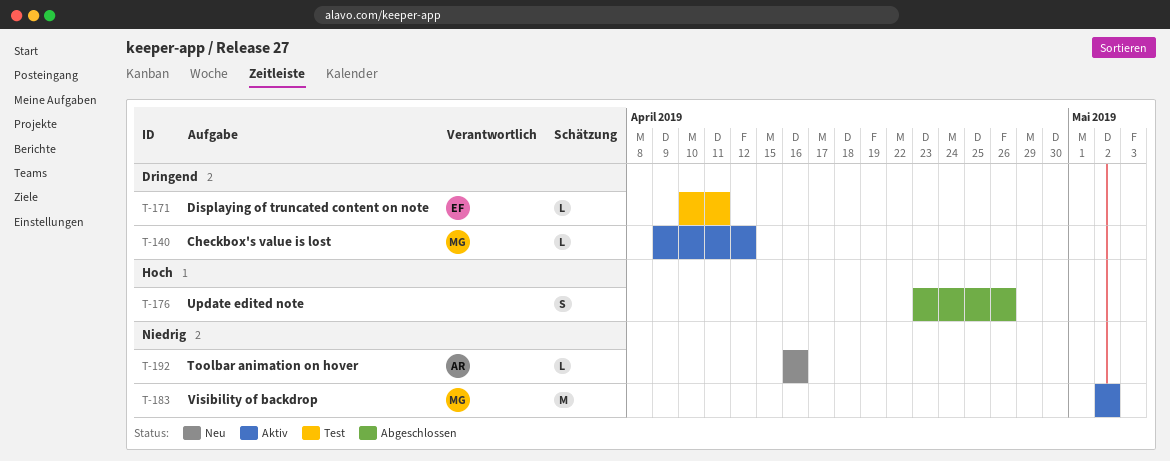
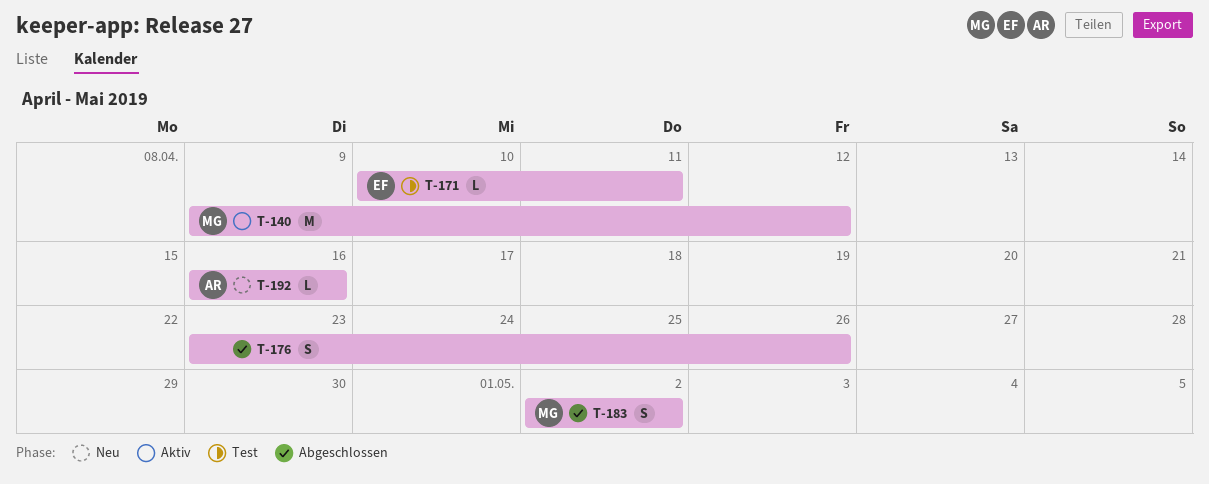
T-140, estimate: L -> M
T-183, status: Aktiv -> Abgeschlossen
T-183, estimate: M -> S

